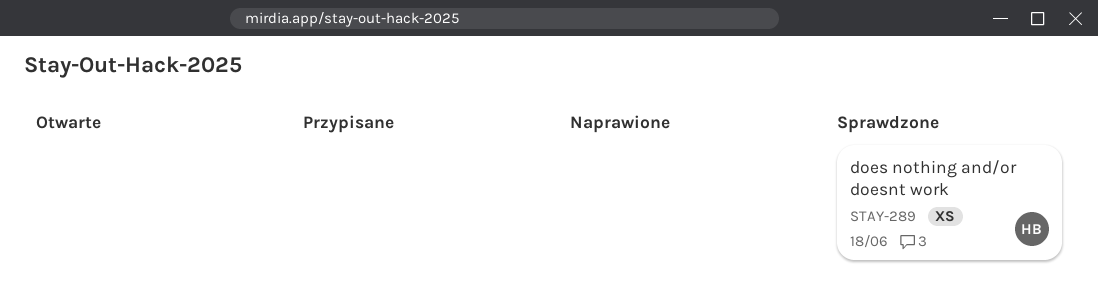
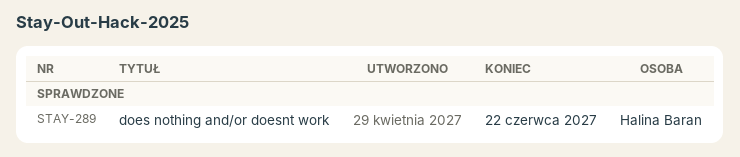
STAY-289, due: Jun 18 -> Jun 22

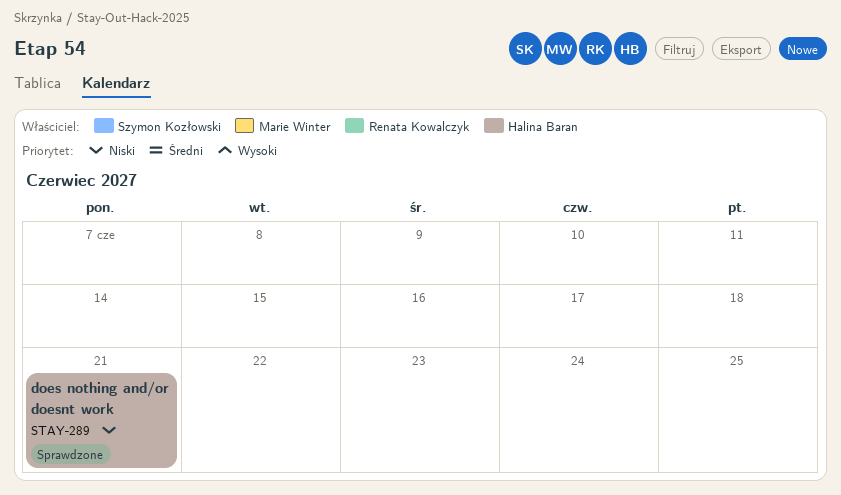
STAY-289, due: Jun 22 -> Jun 21

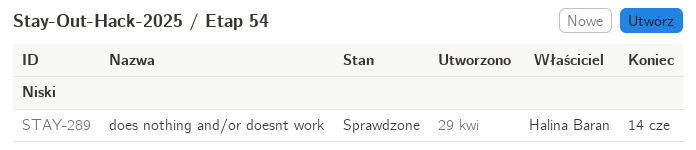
STAY-289, due: Jun 21 -> Jun 14

